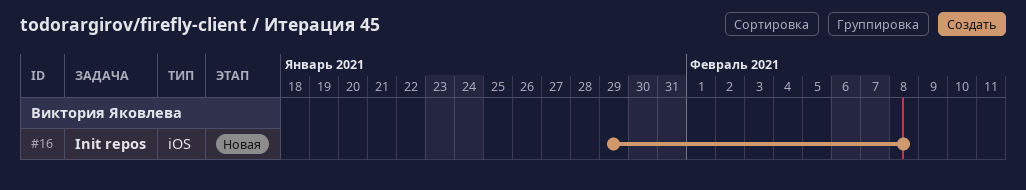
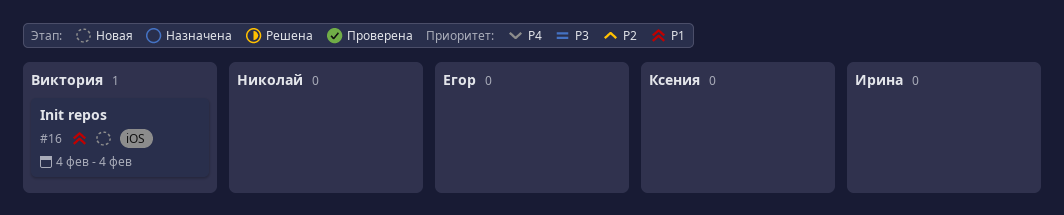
#16, start: Jan 29 -> Feb 4
#16, due: Feb 8 -> Feb 4

